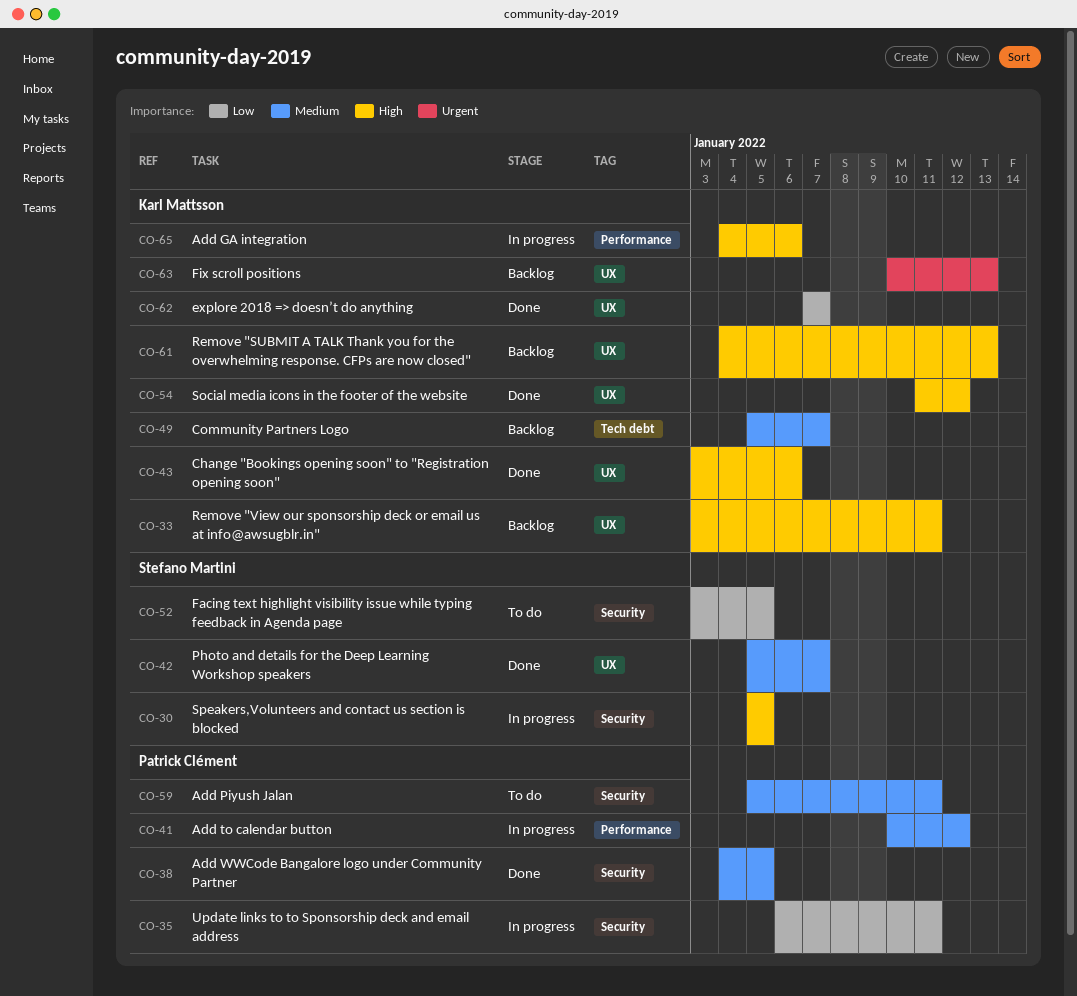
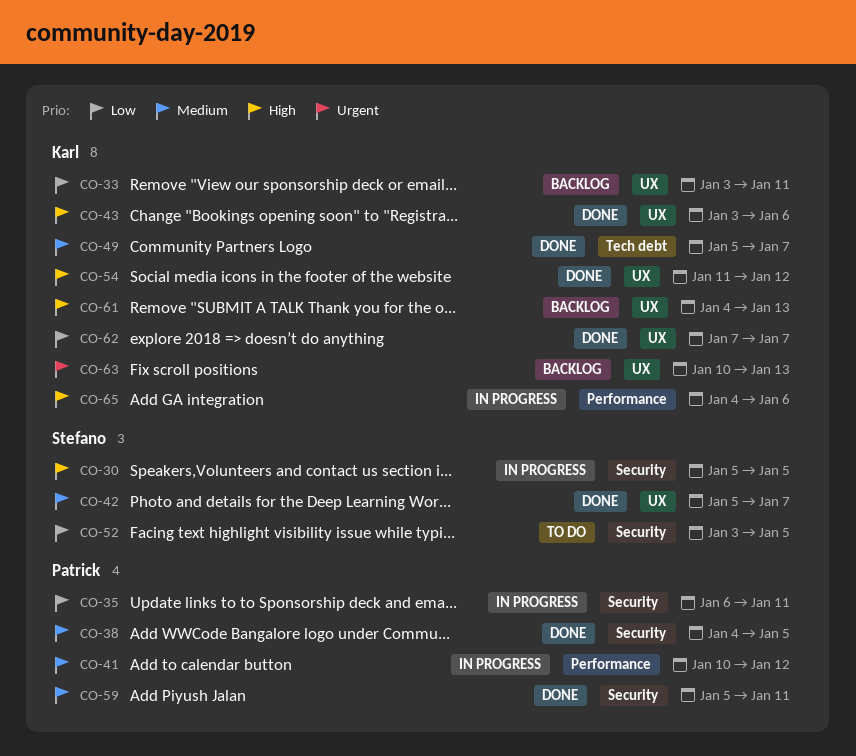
CO-33, priority: High -> Low
CO-49, status: Backlog -> Done
CO-59, status: To do -> Done

